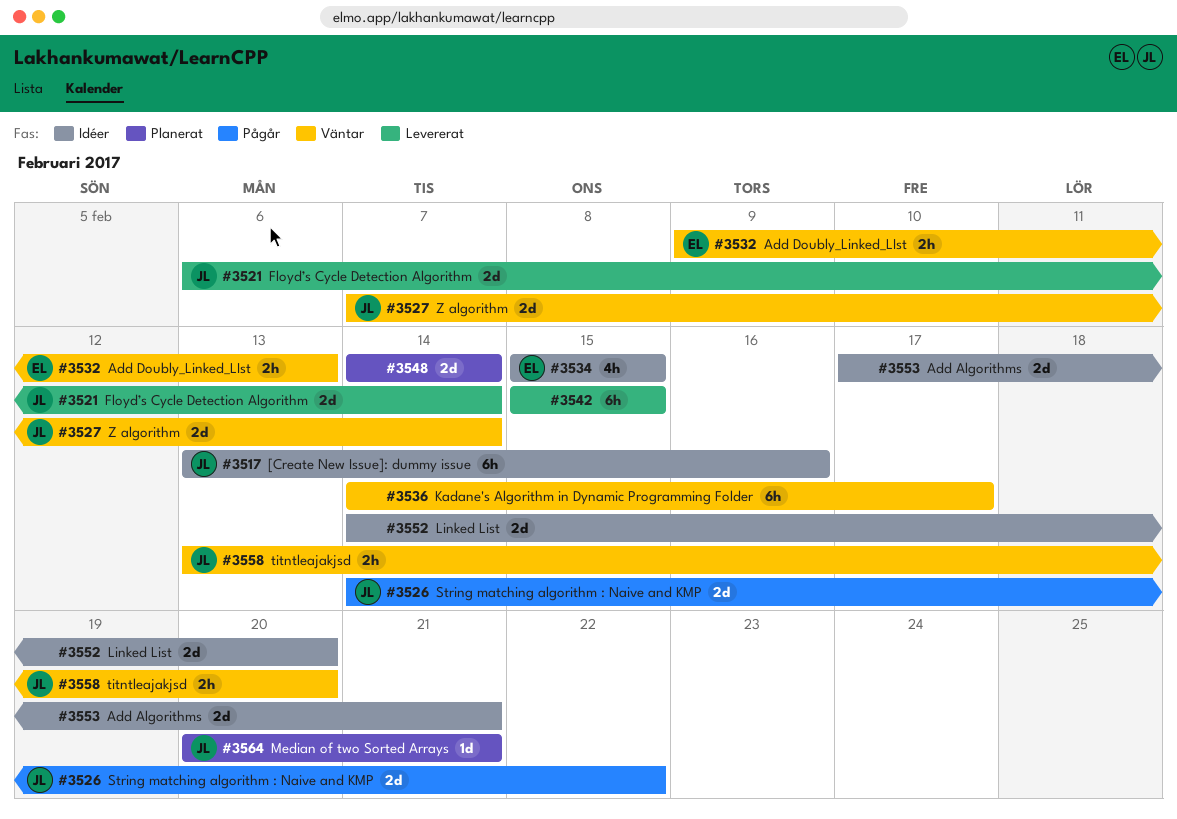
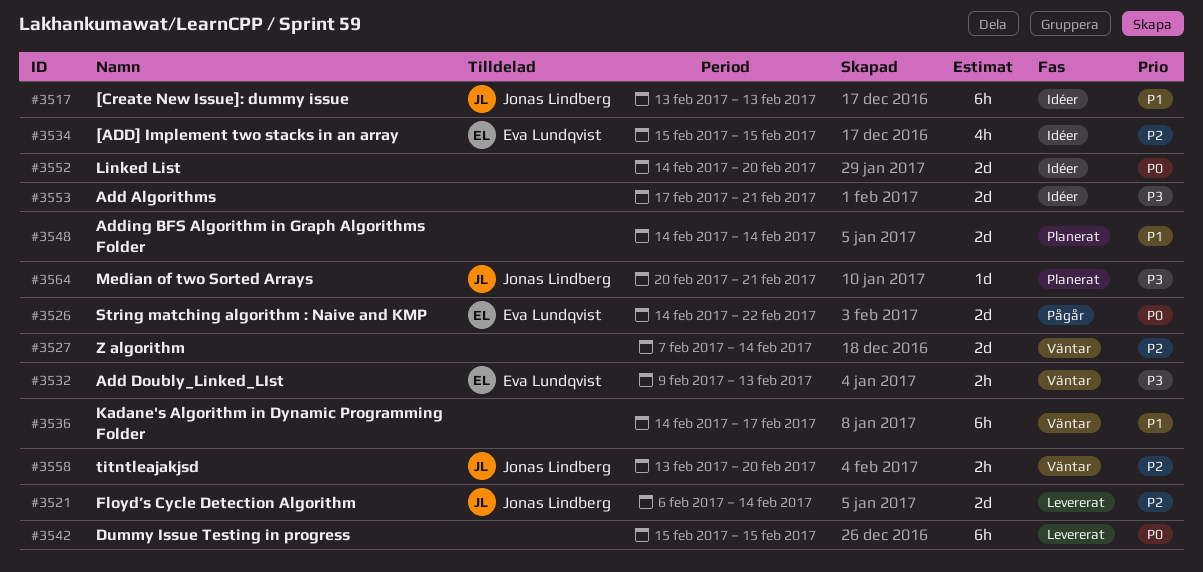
#3517, due: Feb 16 -> Feb 13
#3526, owner: Jonas Lindberg -> Eva Lundqvist
#3527, owner: Jonas Lindberg -> none

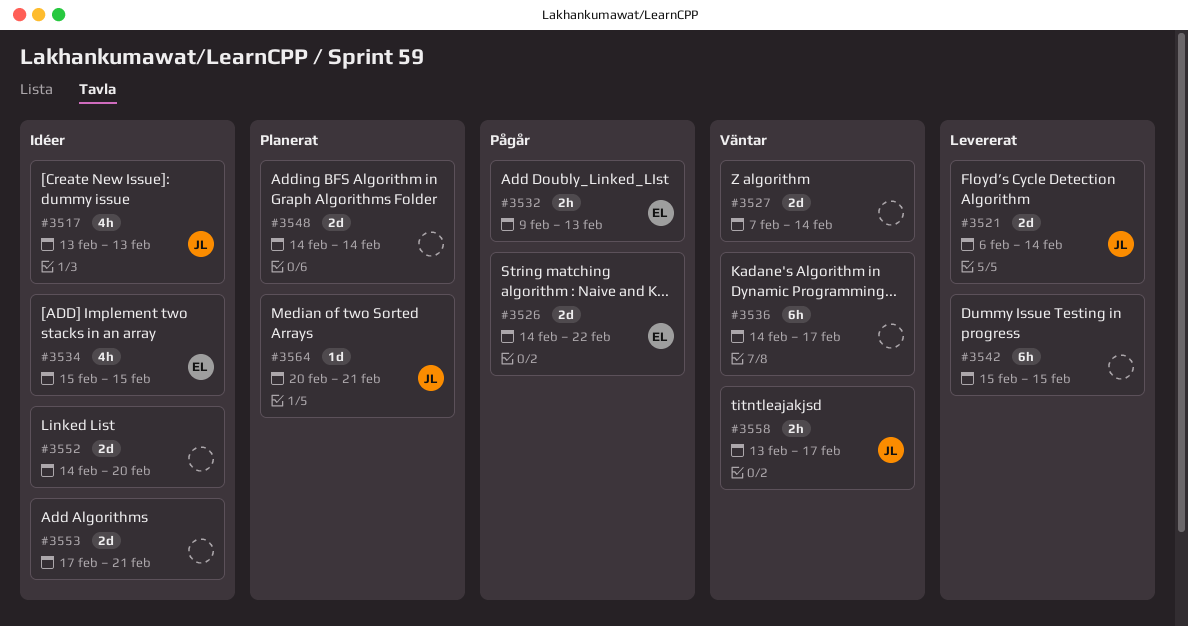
#3517, estimate: 6h -> 4h
#3532, status: Väntar -> Pågår
#3558, due: Feb 20 -> Feb 17

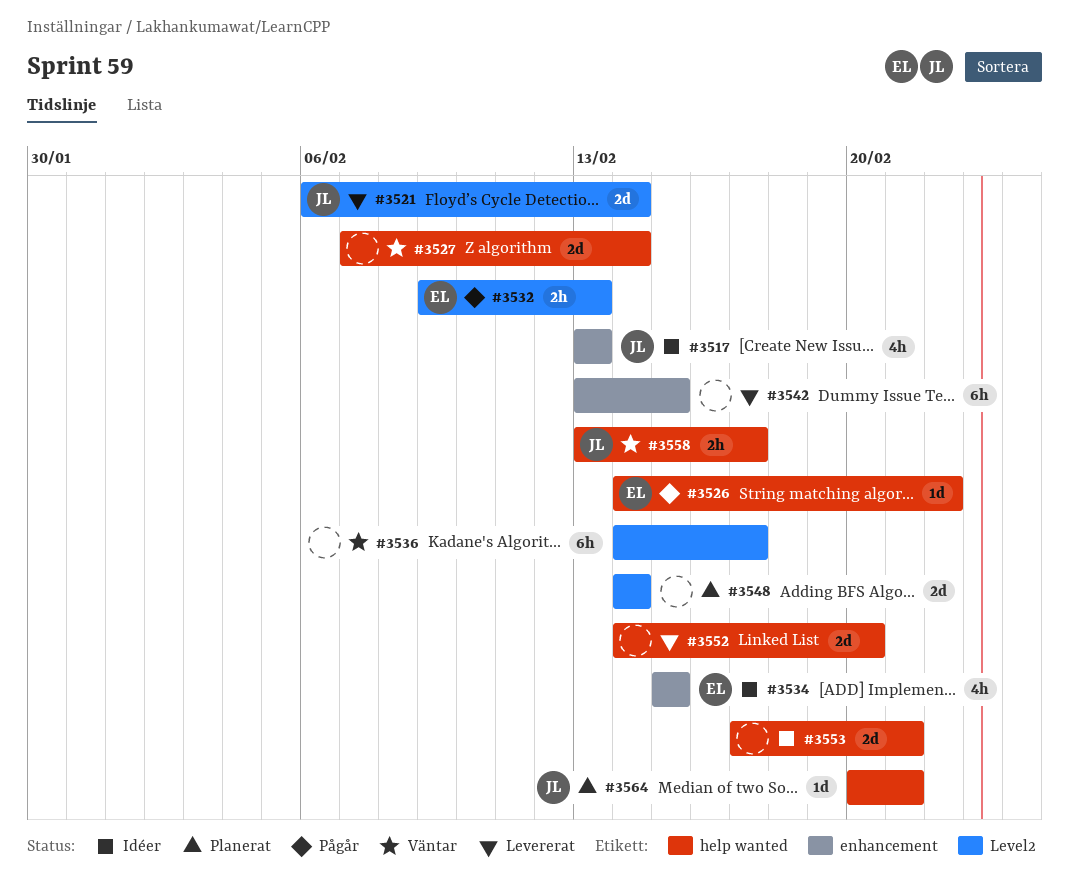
#3526, estimate: 2d -> 1d
#3542, start: Feb 15 -> Feb 13
#3552, status: Idéer -> Levererat

